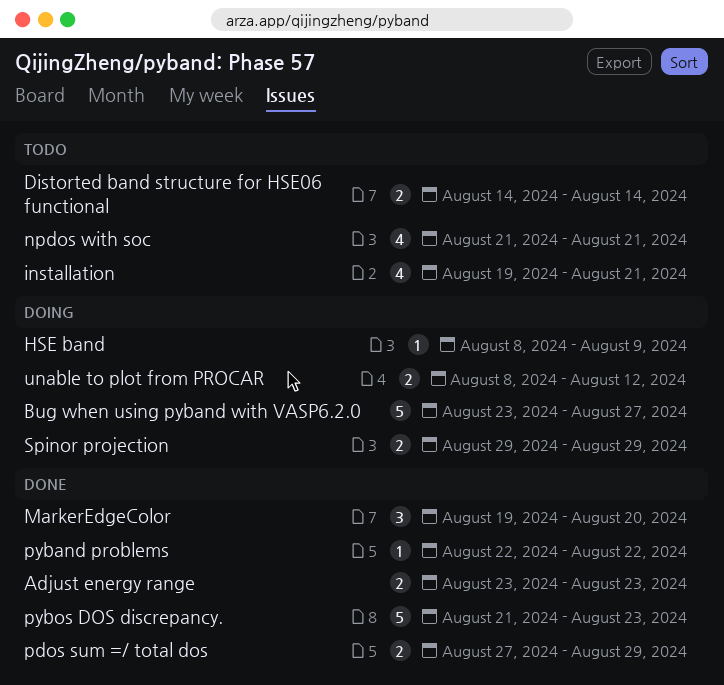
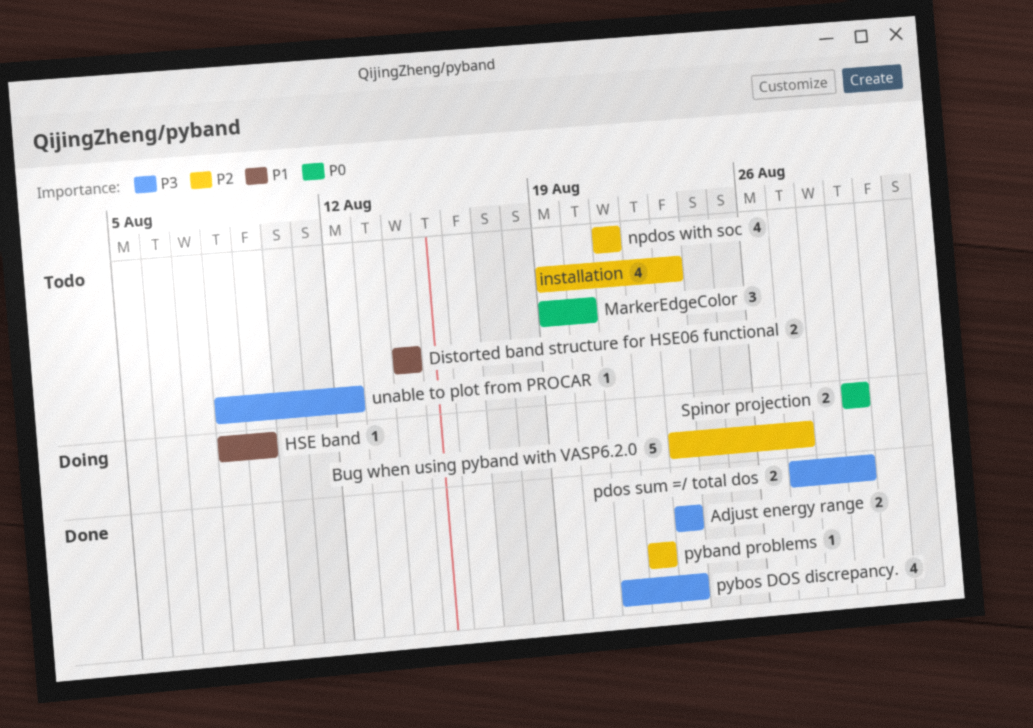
installation, due: Aug 21 -> Aug 23
MarkerEdgeColor, status: Done -> Todo
pybos DOS discrepancy., estimate: 5 -> 4
unable to plot from PROCAR, status: Doing -> Todo
unable to plot from PROCAR, estimate: 2 -> 1

